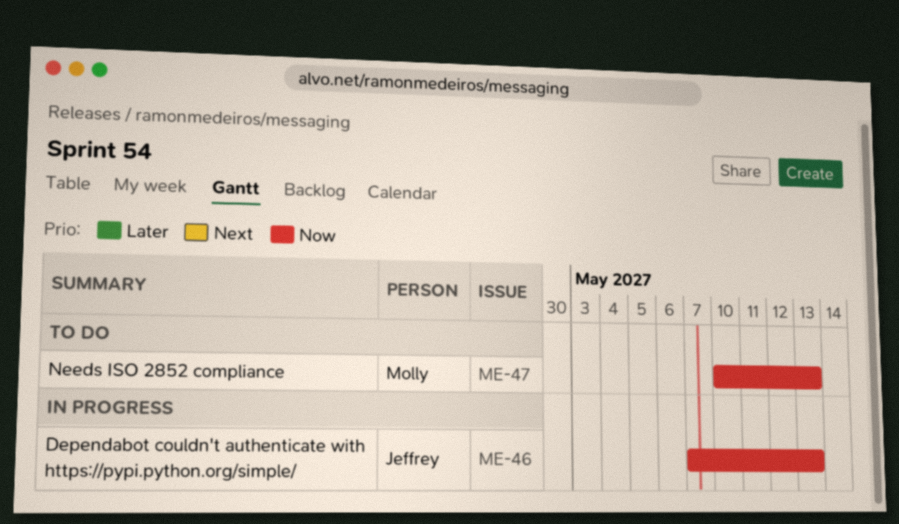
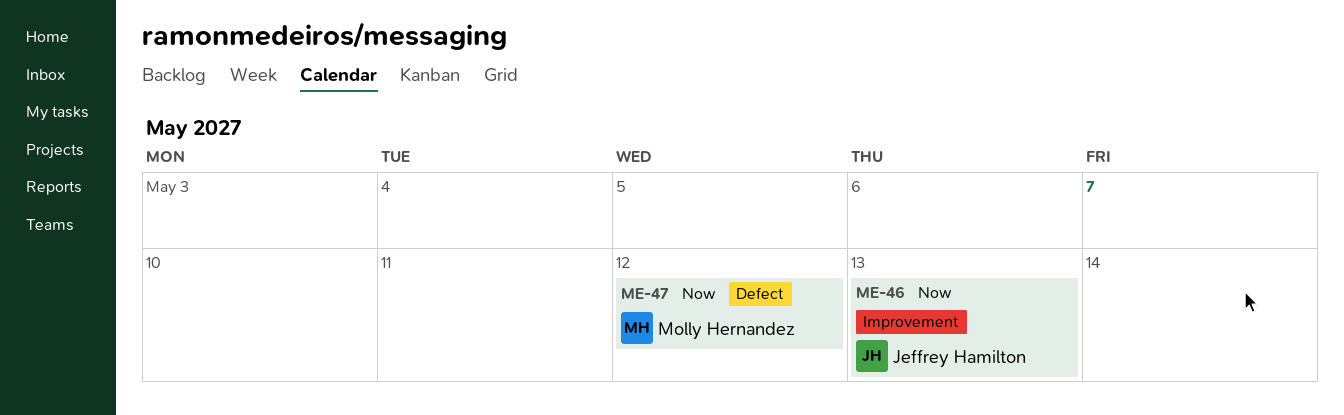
ME-47, due: May 13 -> May 12

